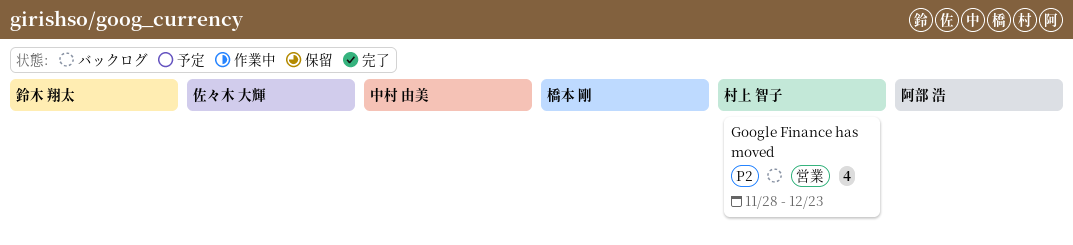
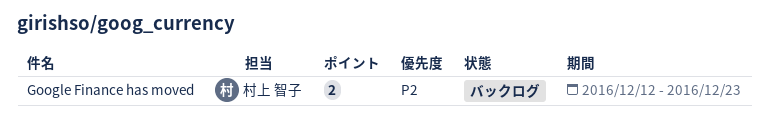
Google Finance has moved, estimate: 4 -> 2
Google Finance has moved, start: Nov 28 -> Dec 12

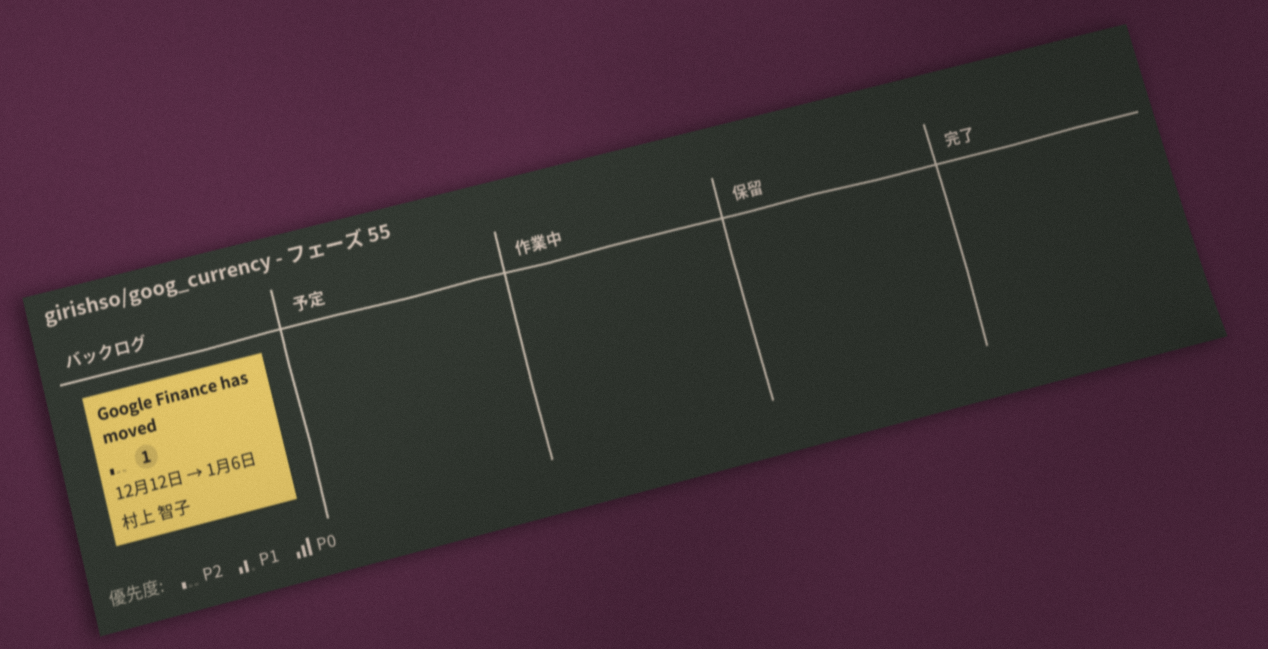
Google Finance has moved, estimate: 2 -> 1
Google Finance has moved, due: Dec 23 -> Jan 6

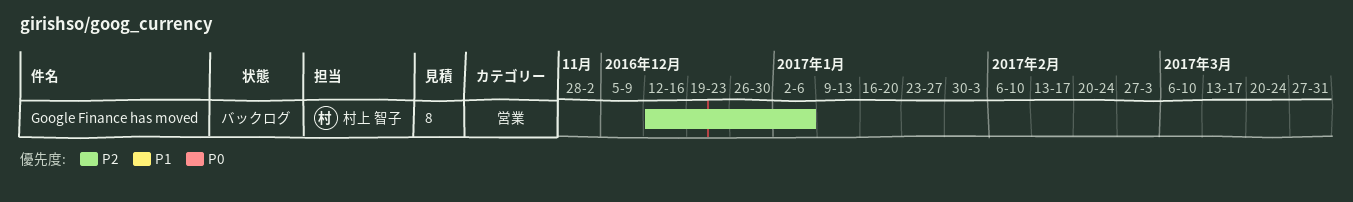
Google Finance has moved, estimate: 1 -> 8

